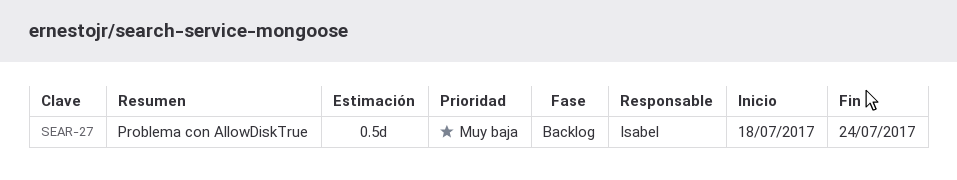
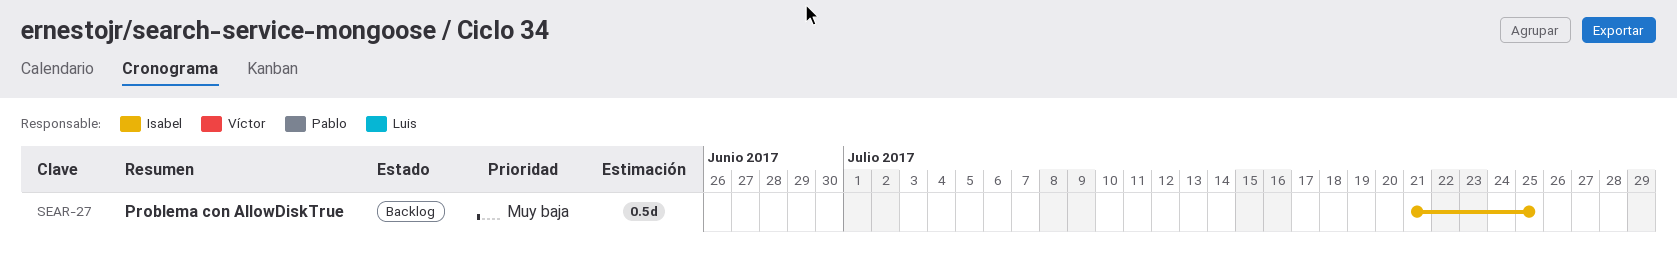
SEAR-27, start: Jul 18 -> Jul 21
SEAR-27, due: Jul 24 -> Jul 25

